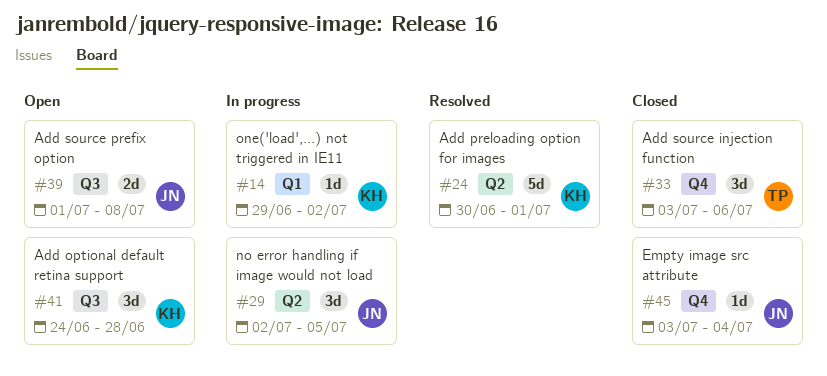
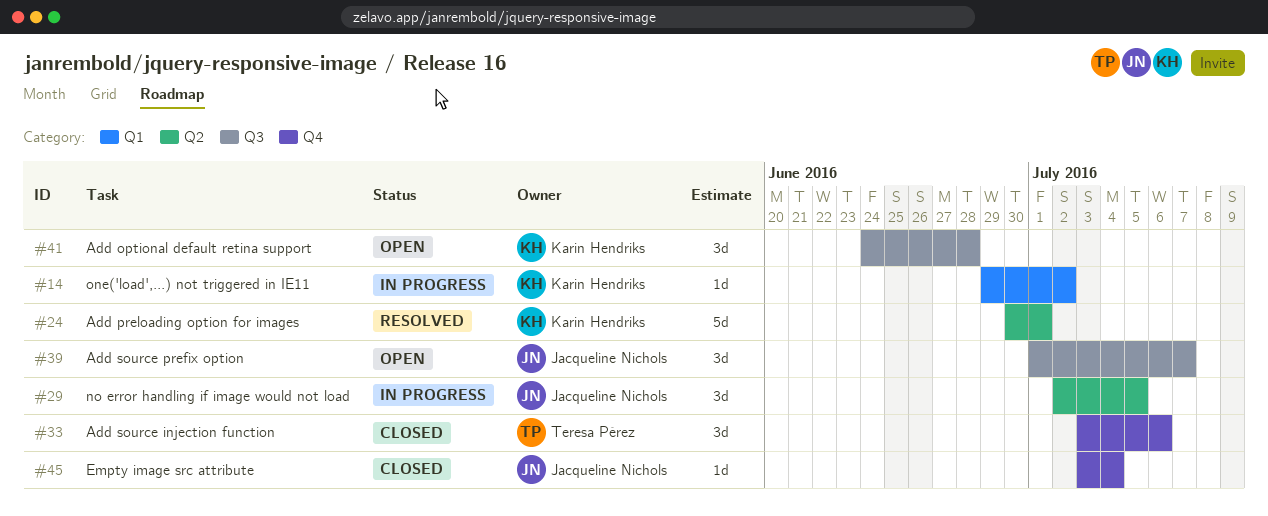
#39, estimate: 2d -> 3d
#39, due: Jul 8 -> Jul 7

